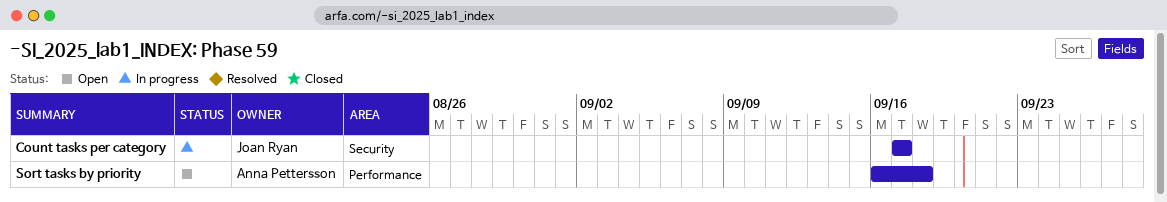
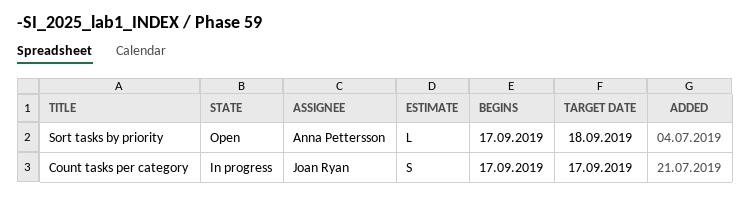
Sort tasks by priority, start: Sep 16 -> Sep 17

